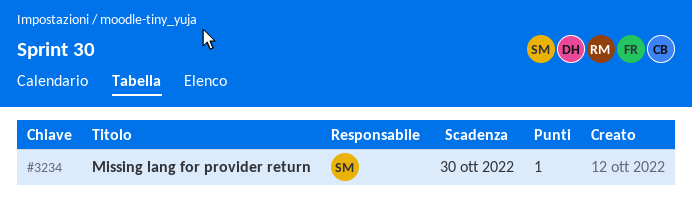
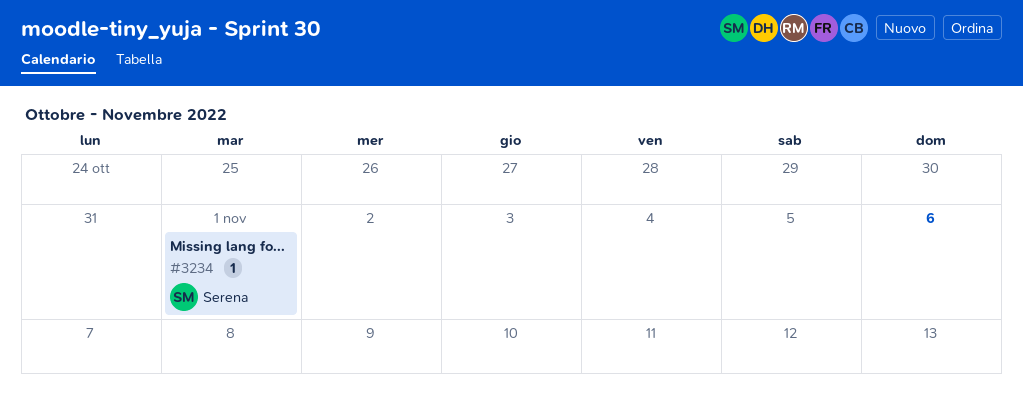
#3234, due: Oct 30 -> Nov 1

